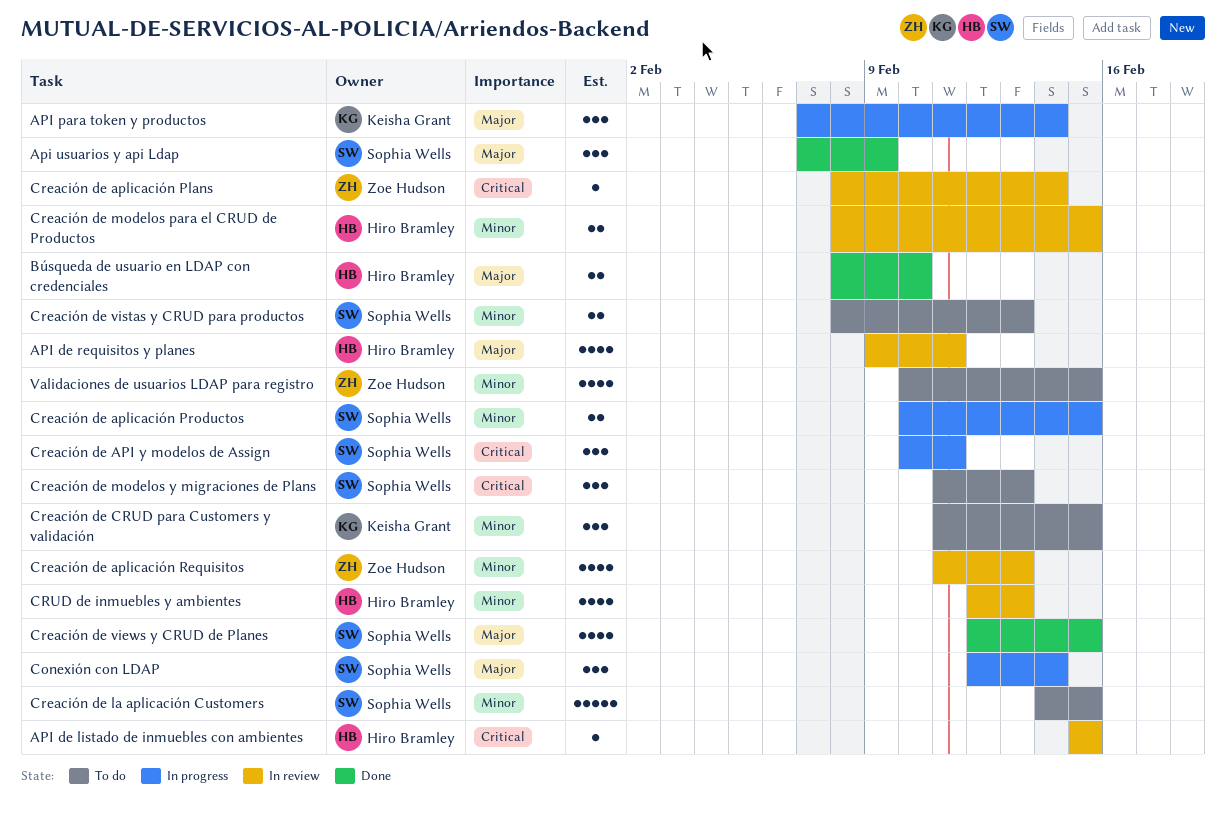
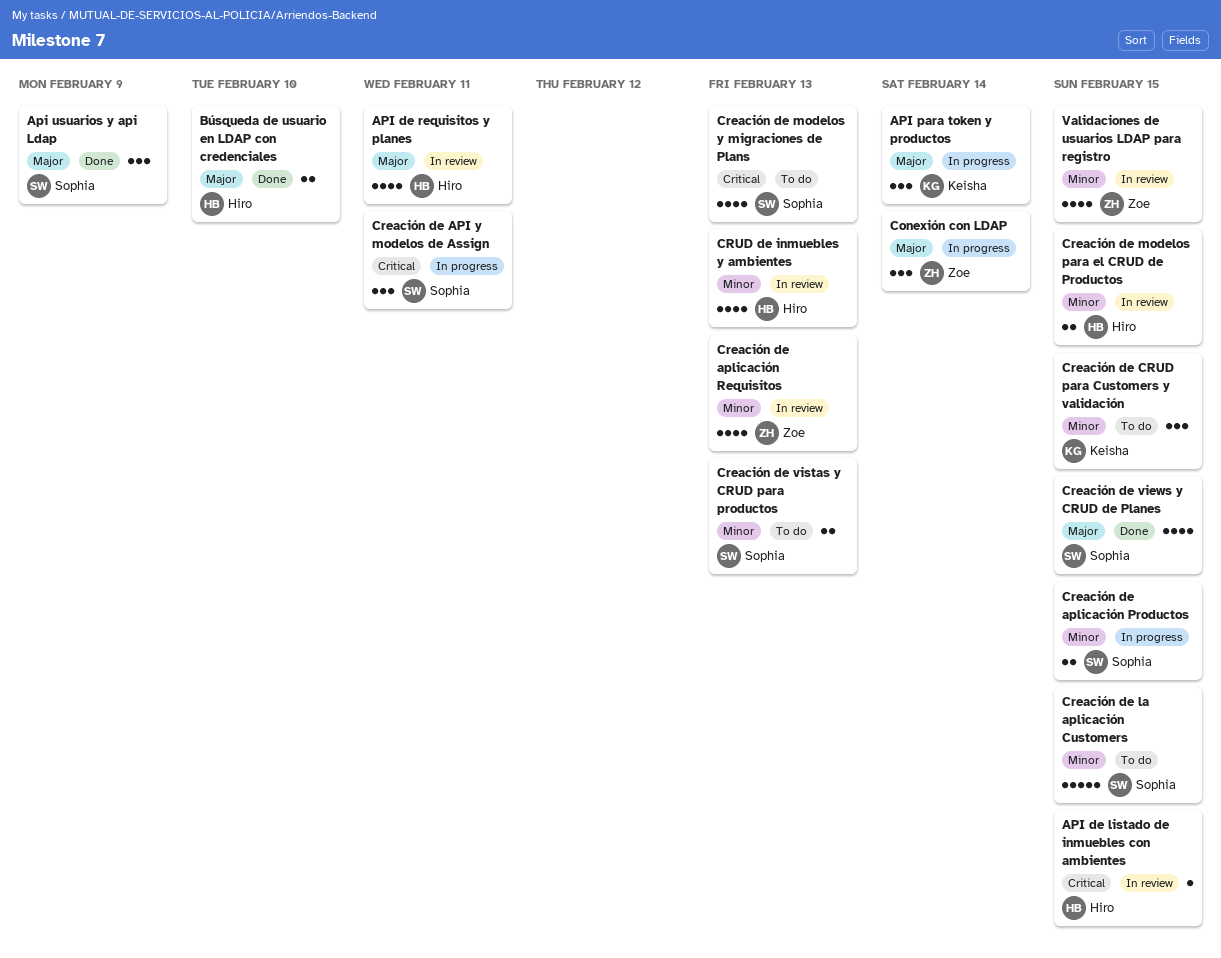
Conexión con LDAP, owner: Sophia Wells -> Zoe Hudson
Creación de aplicación Plans: present -> none
Creación de modelos y migraciones de Plans, estimate: 3 -> 4
Validaciones de usuarios LDAP para registro, status: To do -> In review

